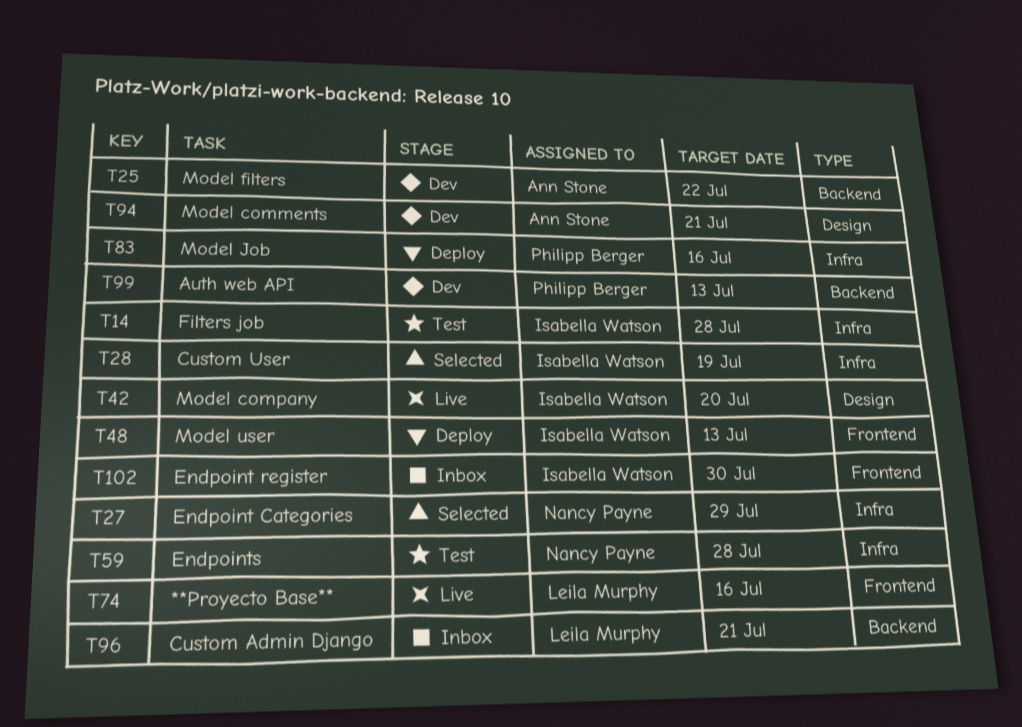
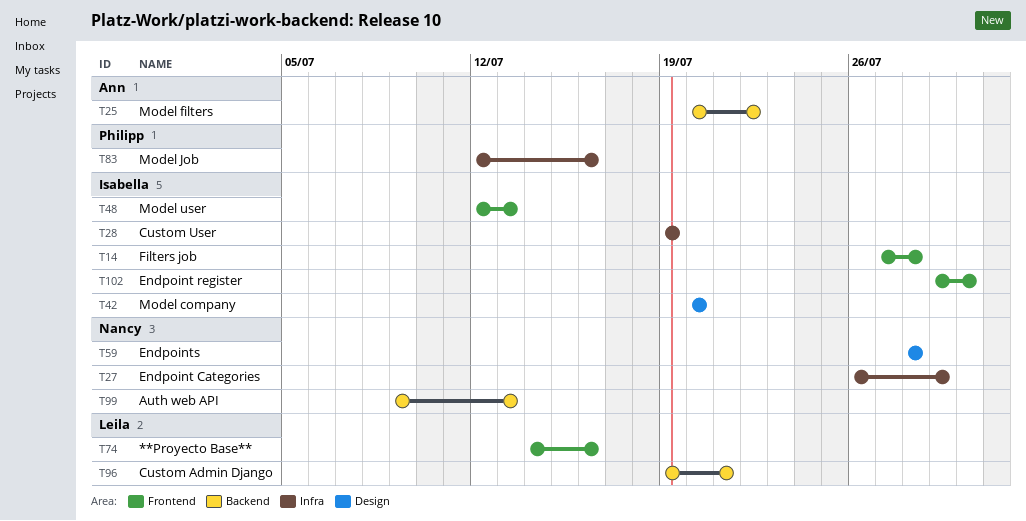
T14, label: Infra -> Frontend
T59, label: Infra -> Design
T94: present -> none
T99, owner: Philipp Berger -> Nancy Payne

